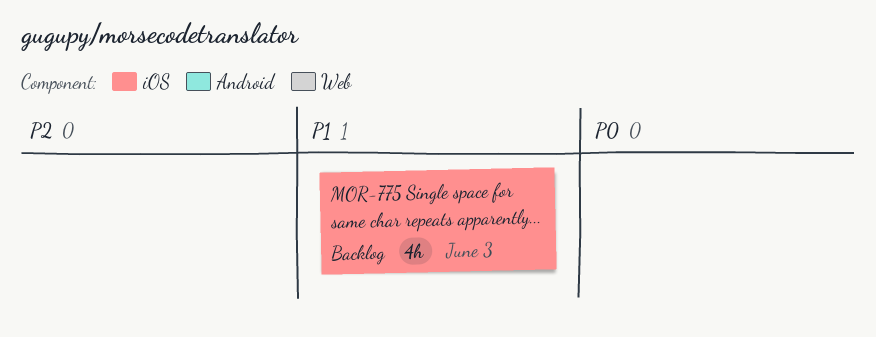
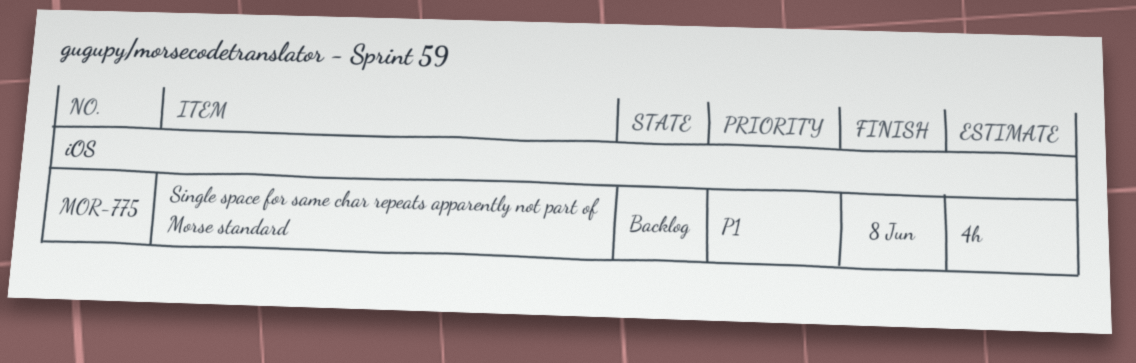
MOR-775, due: Jun 3 -> Jun 8

